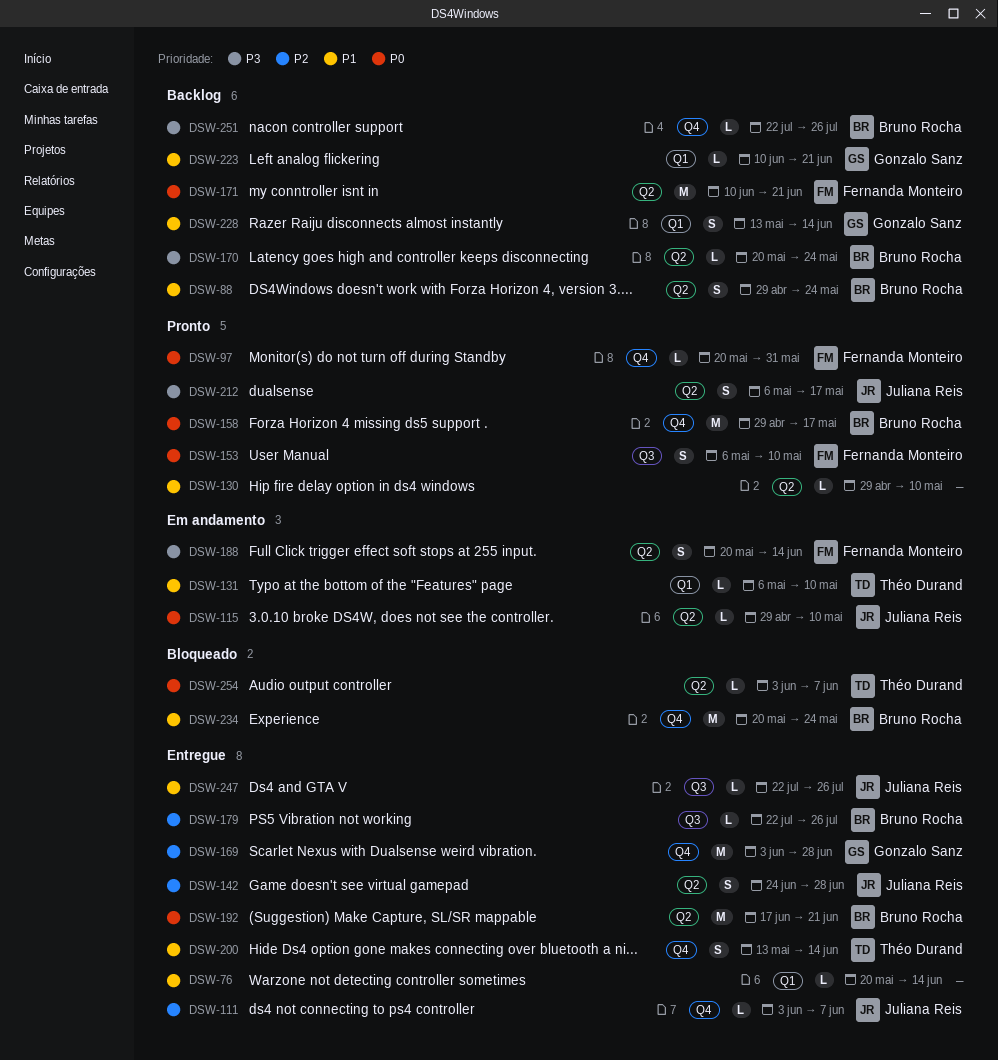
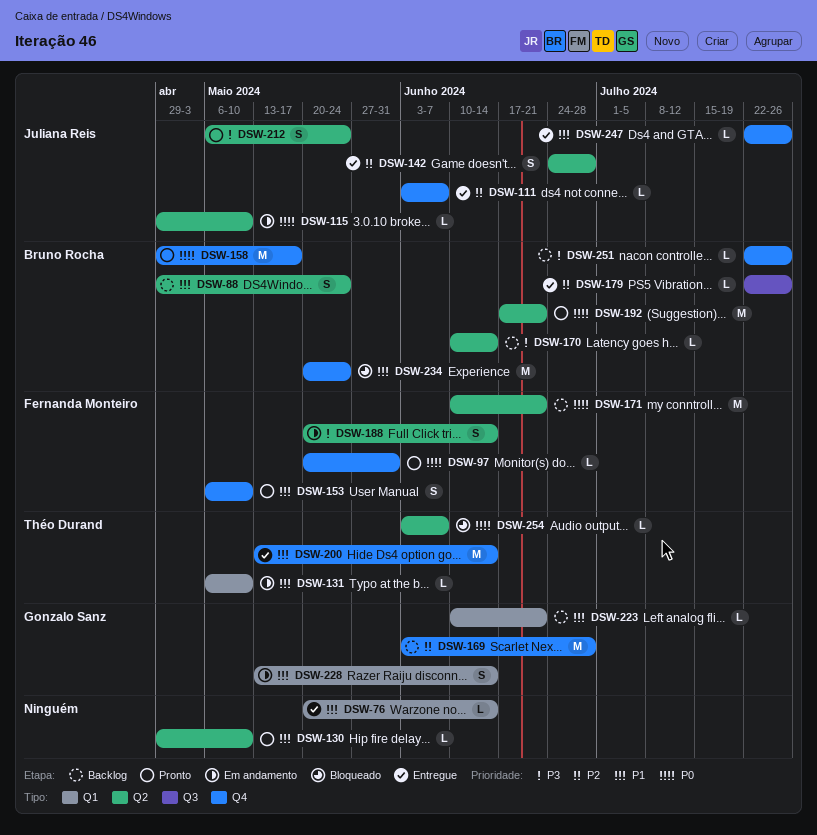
DSW-153, priority: P0 -> P1
DSW-153, label: Q3 -> Q4
DSW-169, status: Entregue -> Backlog
DSW-170, start: May 20 -> Jun 10
DSW-170, due: May 24 -> Jun 14
DSW-192, status: Entregue -> Pronto
DSW-200, estimate: S -> M
DSW-212, due: May 17 -> May 24
DSW-228, status: Backlog -> Em andamento
DSW-247, label: Q3 -> Q4

